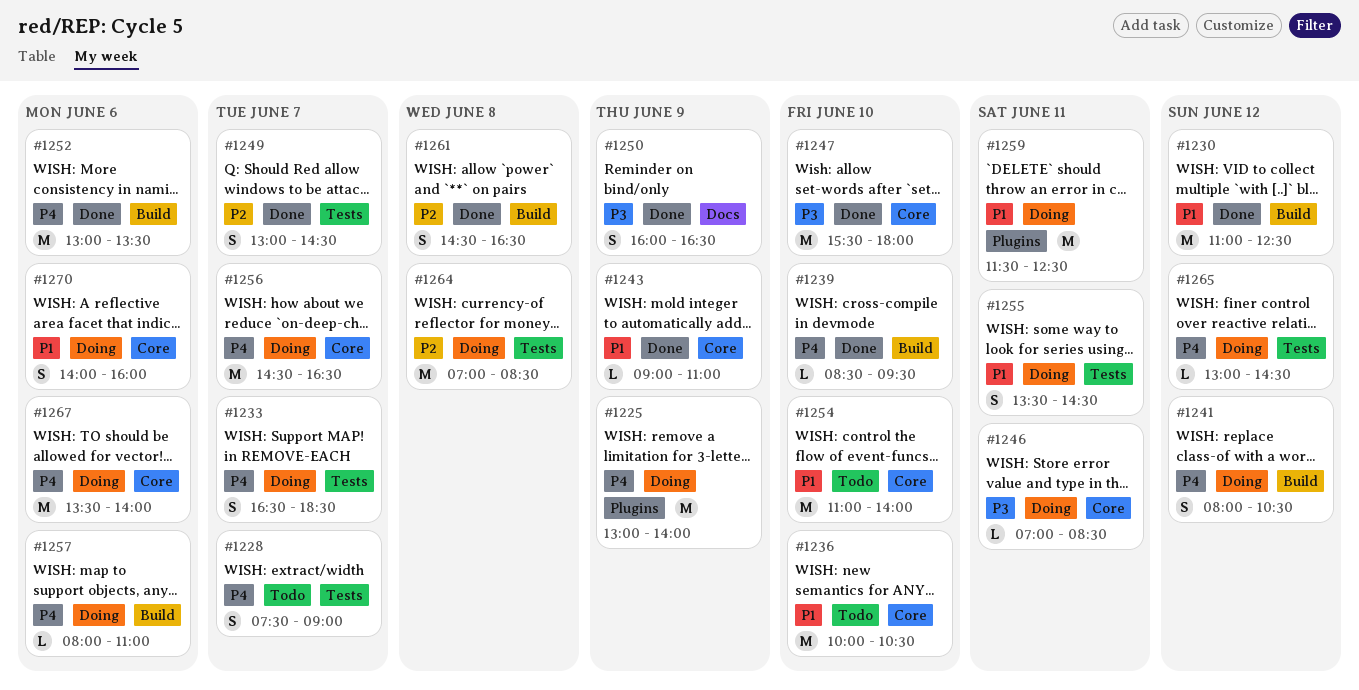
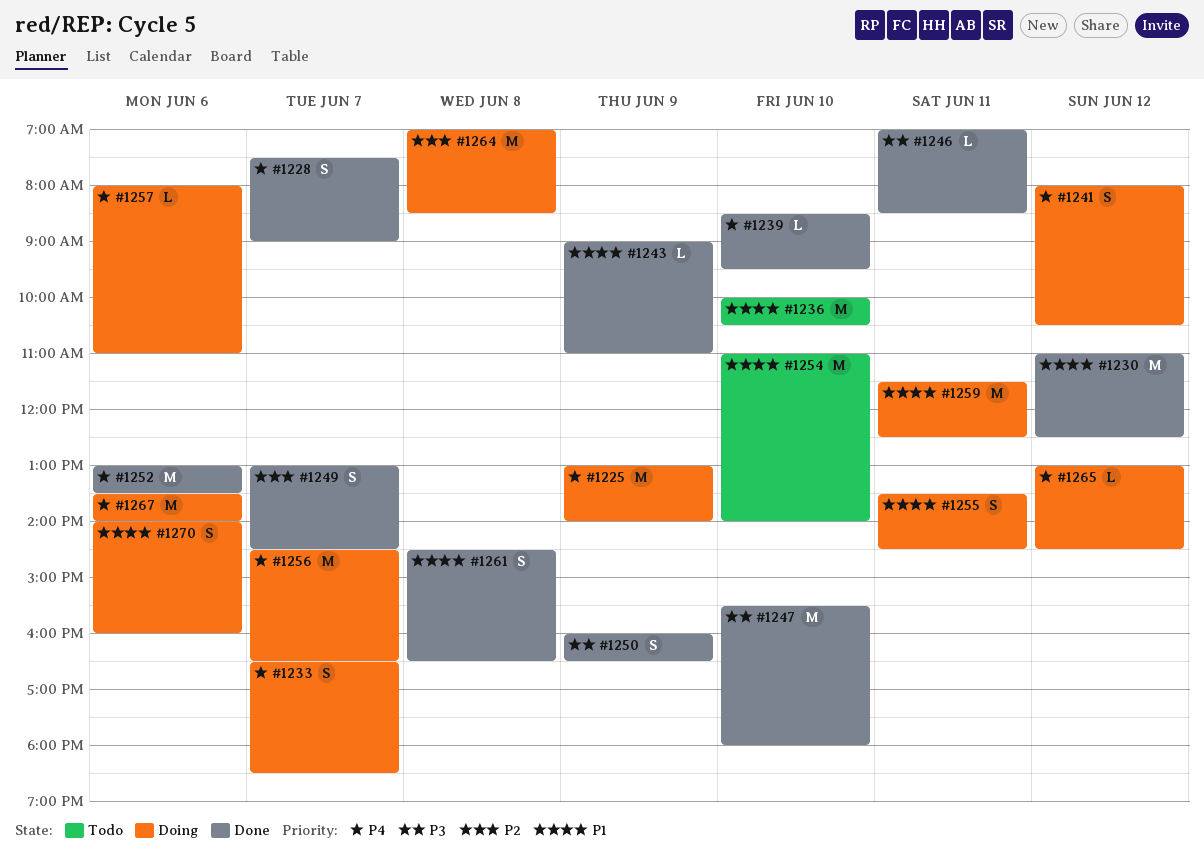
#1228, status: Todo -> Done
#1246, status: Doing -> Done
#1261, priority: P2 -> P1

